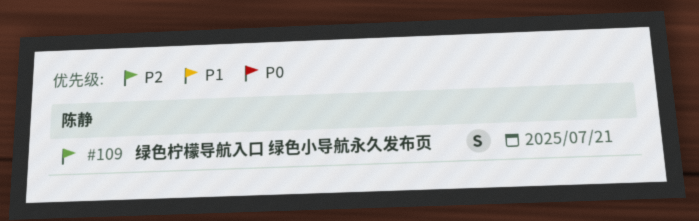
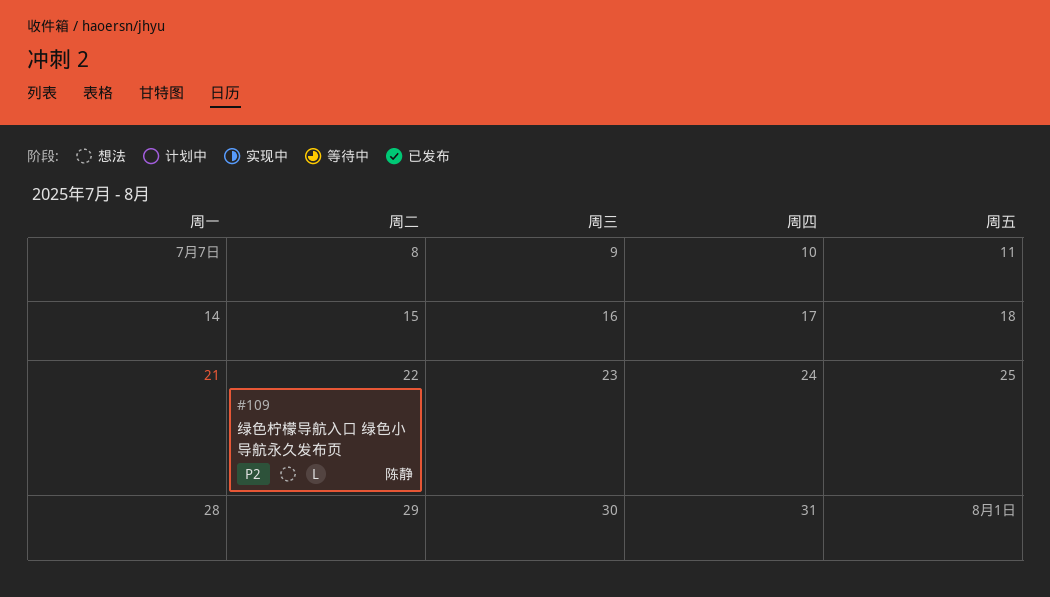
#109, estimate: S -> L
#109, due: Jul 21 -> Jul 22

